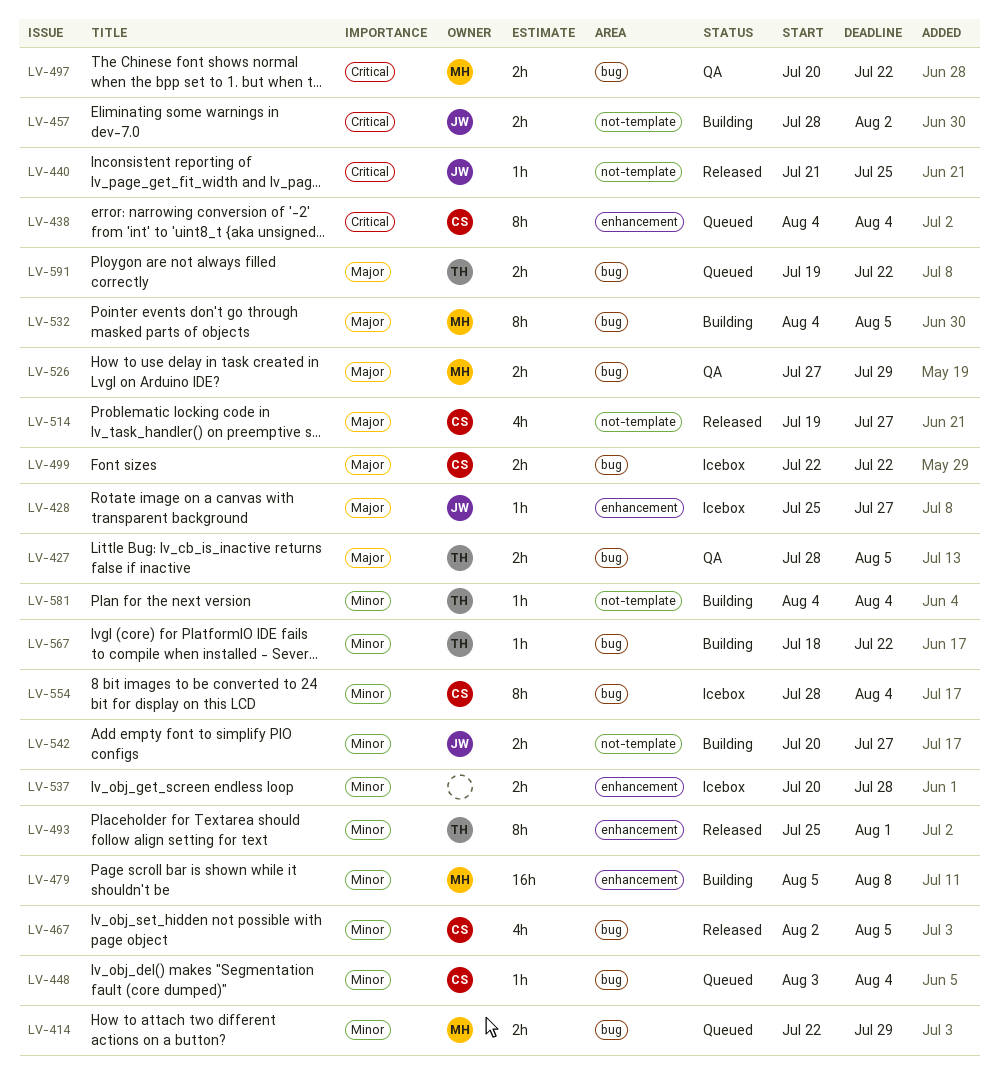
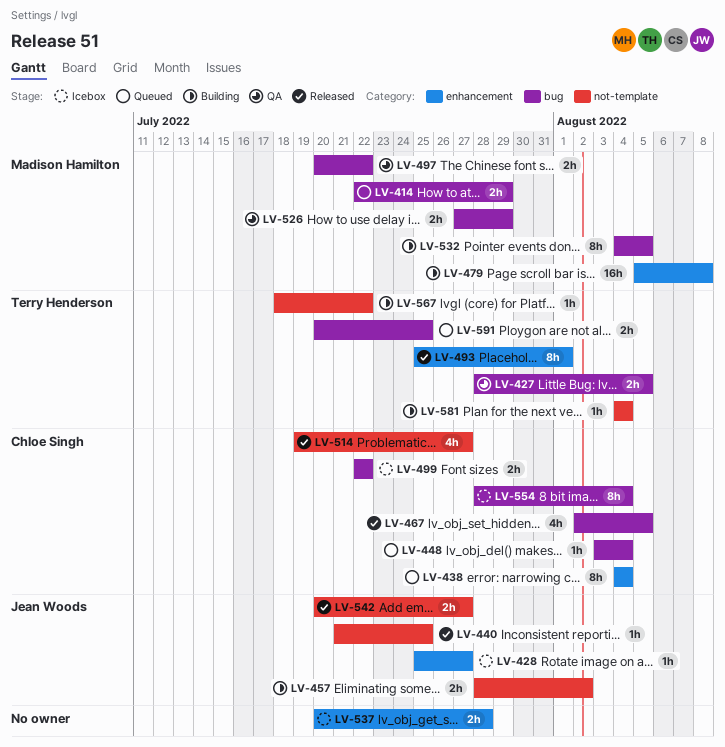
LV-542, status: Building -> Released
LV-567, label: bug -> not-template
LV-591, start: Jul 19 -> Jul 20
LV-591, due: Jul 22 -> Jul 25

